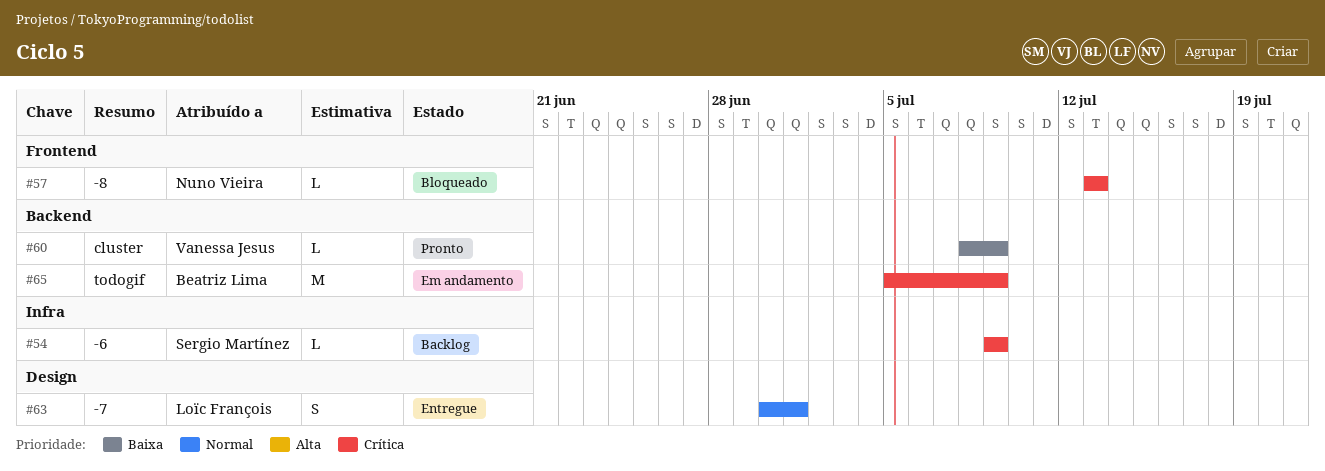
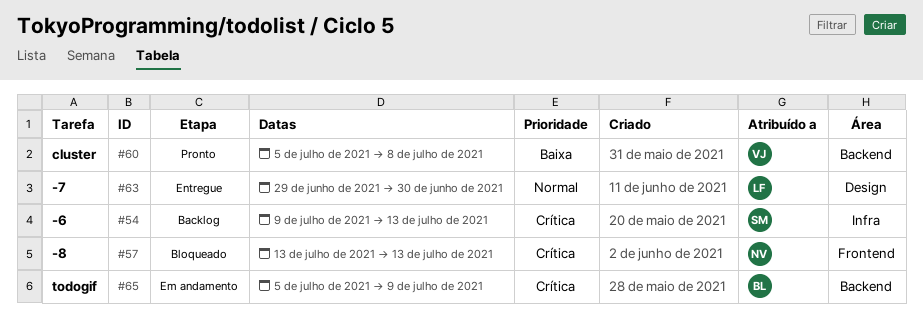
#54, due: Jul 9 -> Jul 13
#60, start: Jul 8 -> Jul 5
#60, due: Jul 9 -> Jul 8
#63, start: Jun 30 -> Jun 29
#63, due: Jul 1 -> Jun 30

